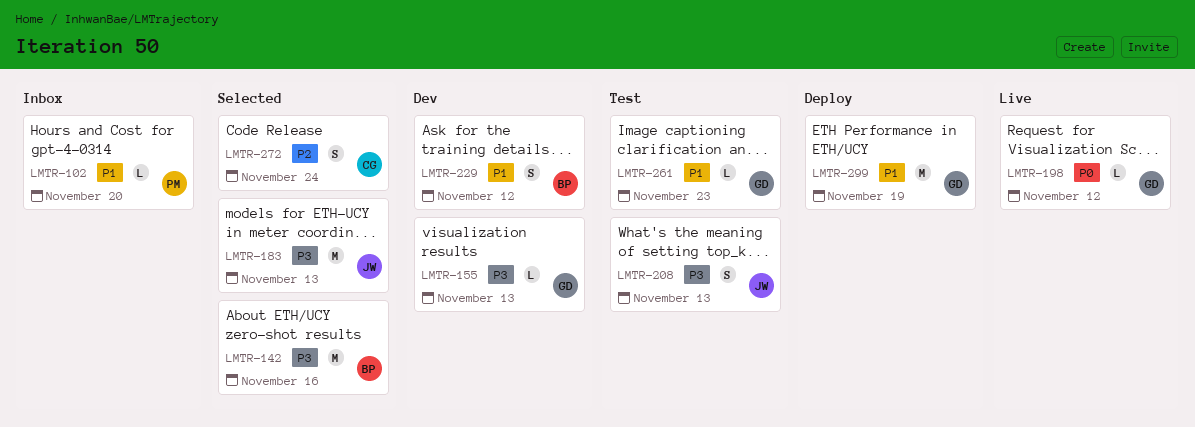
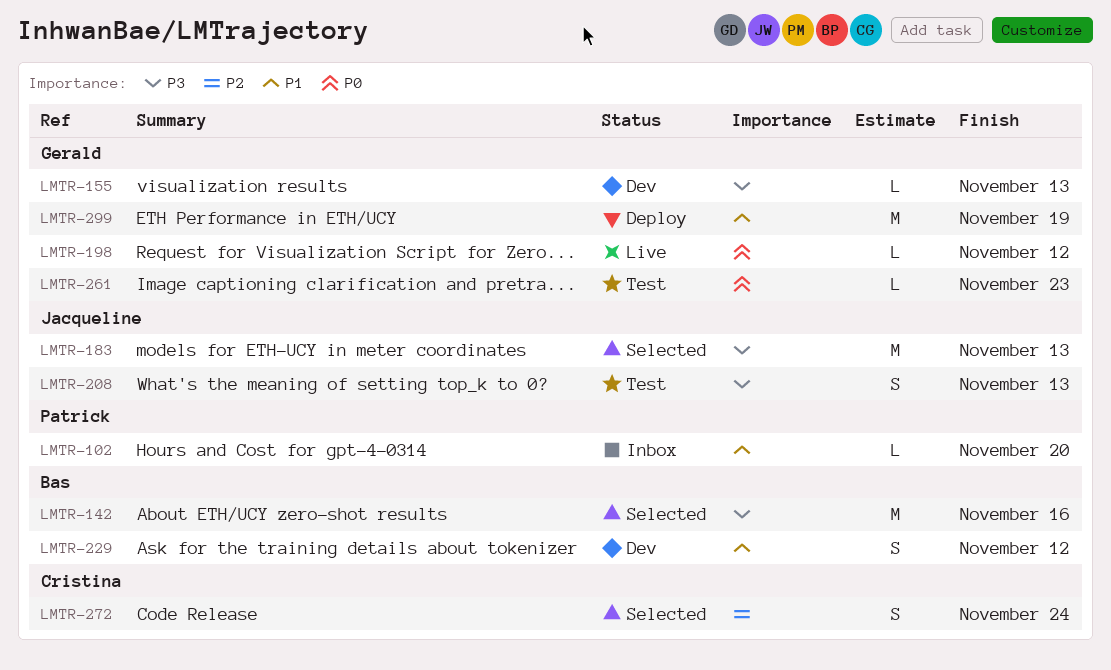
LMTR-261, priority: P1 -> P0

